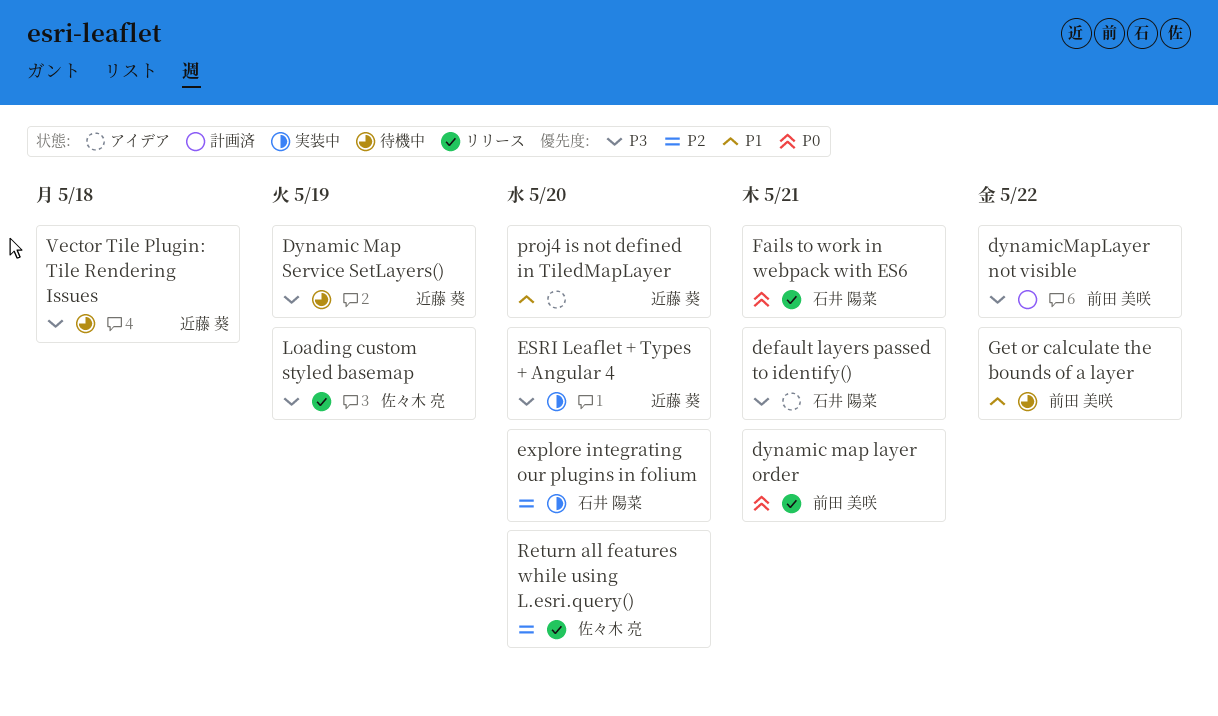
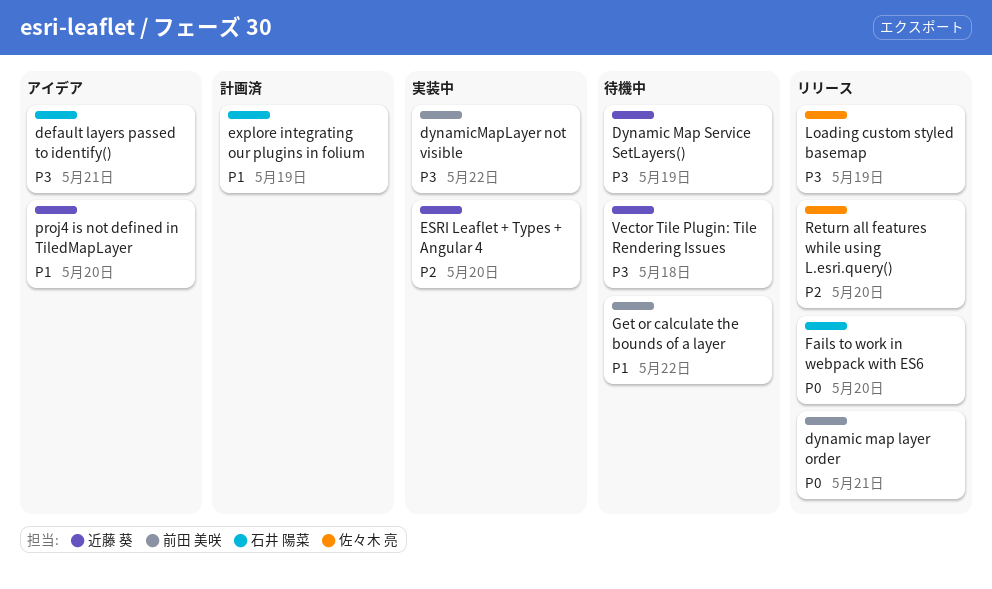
dynamicMapLayer not visible, status: 計画済 -> 実装中
ESRI Leaflet + Types + Angular 4, priority: P3 -> P2
explore integrating our plugins in folium, status: 実装中 -> 計画済
explore integrating our plugins in folium, priority: P2 -> P1
explore integrating our plugins in folium, due: May 20 -> May 19
Fails to work in webpack with ES6, due: May 21 -> May 20

